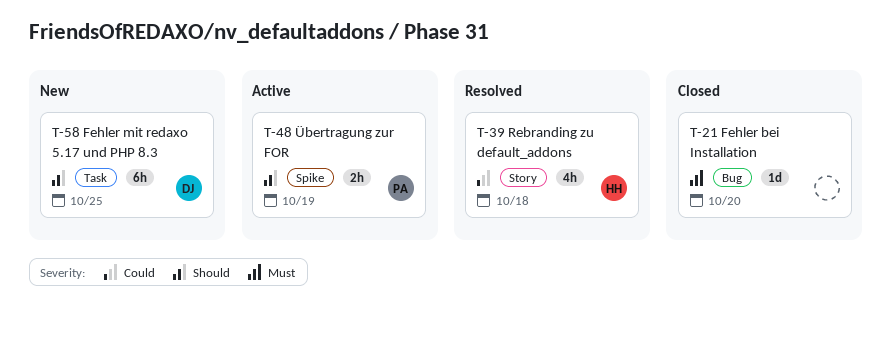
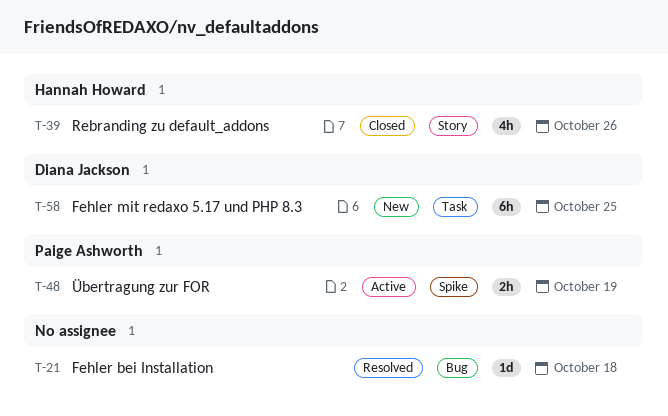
T-21, status: Closed -> Resolved
T-21, due: Oct 20 -> Oct 18
T-39, status: Resolved -> Closed
T-39, due: Oct 18 -> Oct 26

